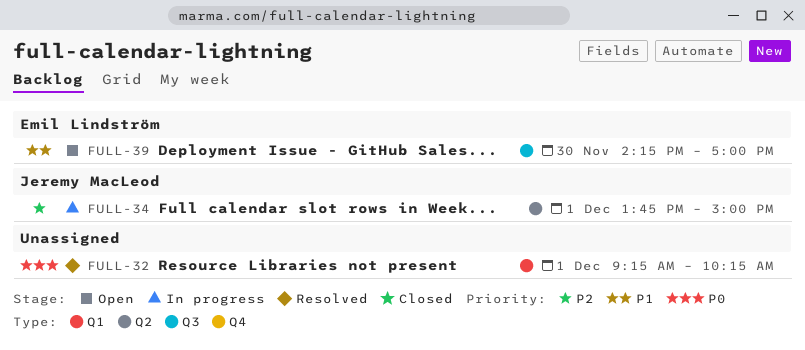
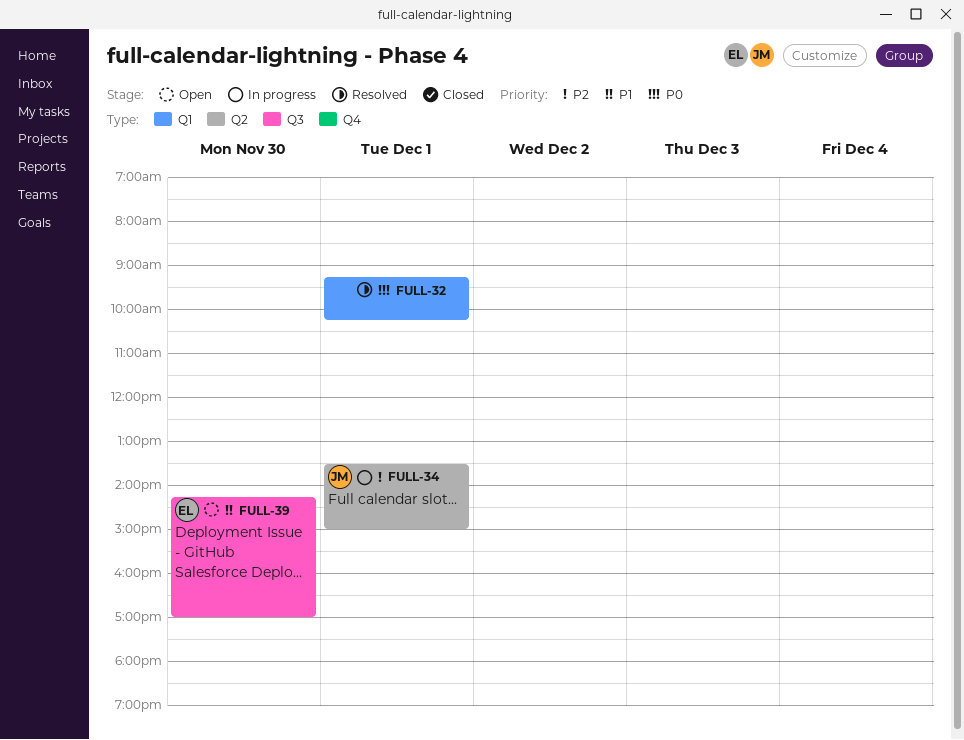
FULL-34, begins: 13:45 -> 13:30

